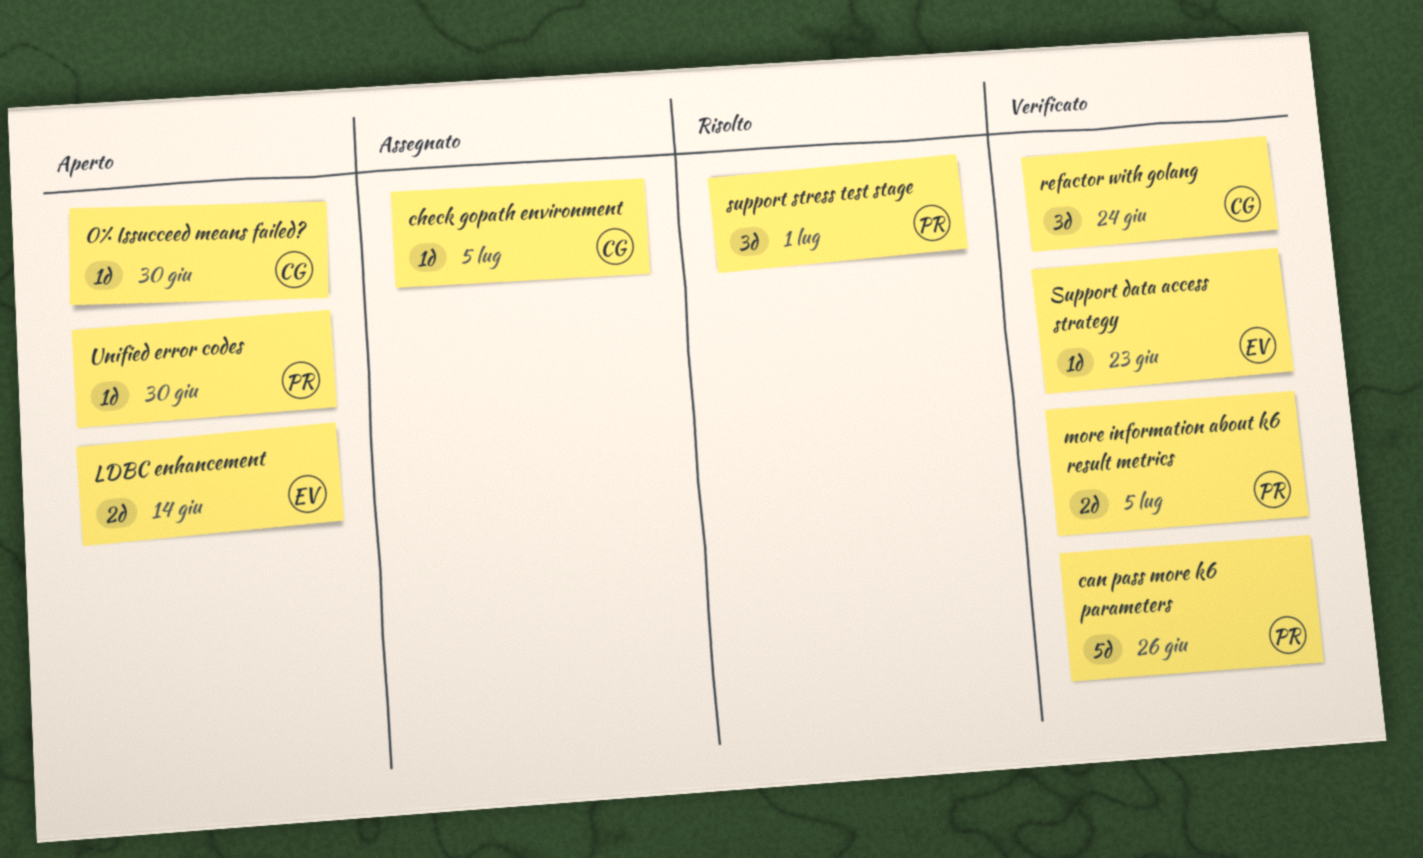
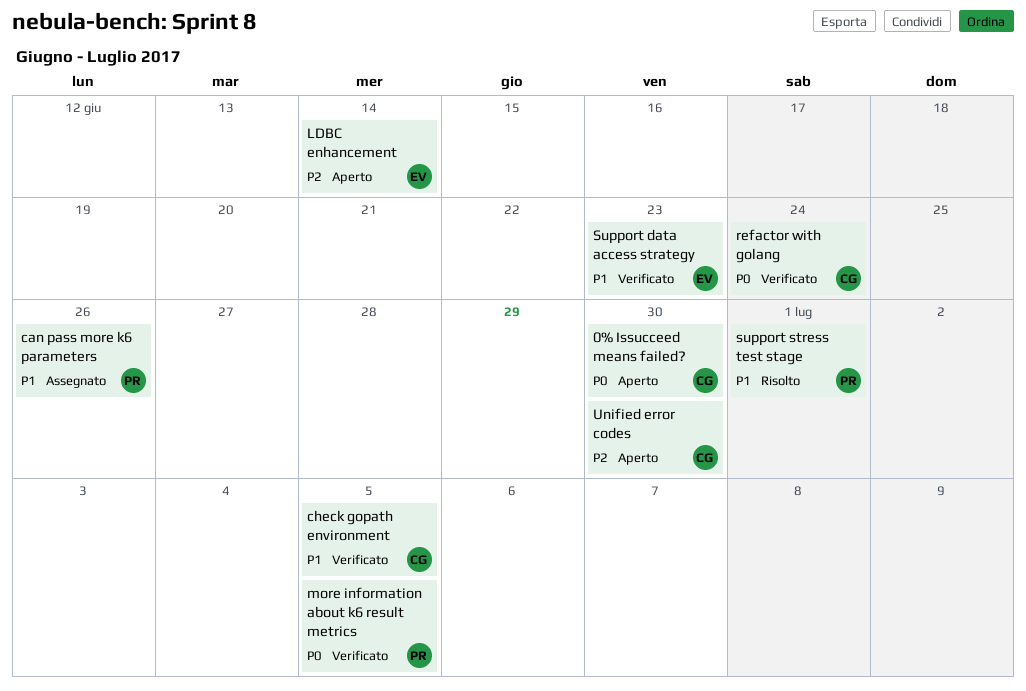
can pass more k6 parameters, status: Verificato -> Assegnato
check gopath environment, status: Assegnato -> Verificato
Unified error codes, owner: PR -> CG

